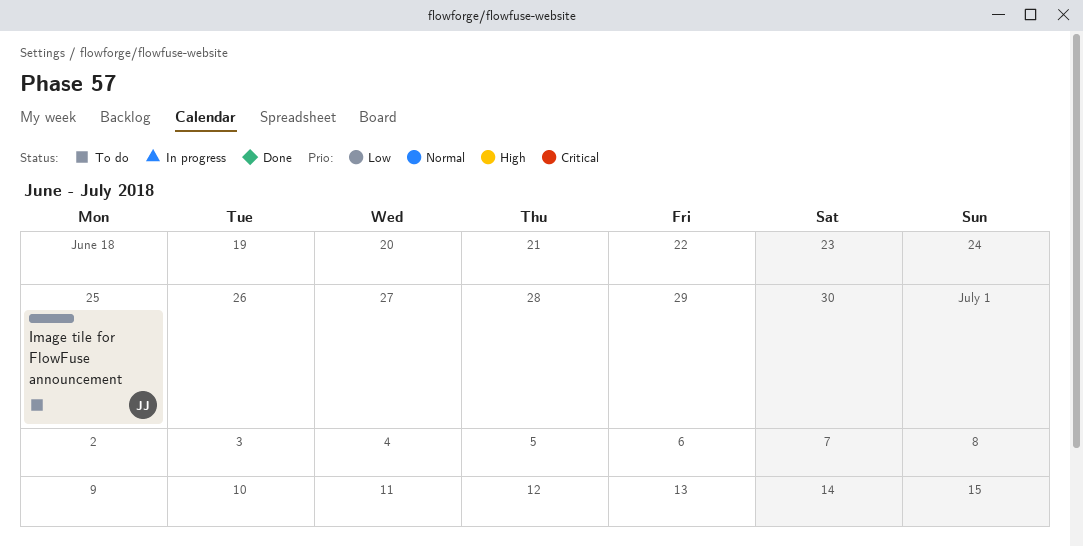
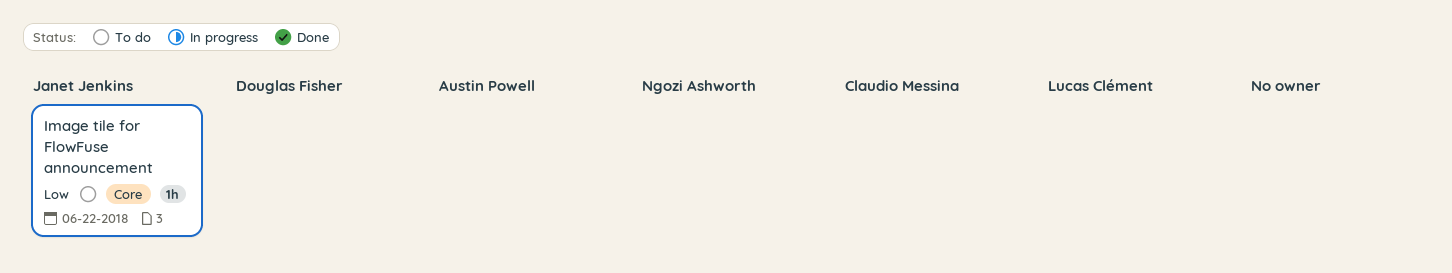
Image tile for FlowFuse announcement, due: Jun 25 -> Jun 22

